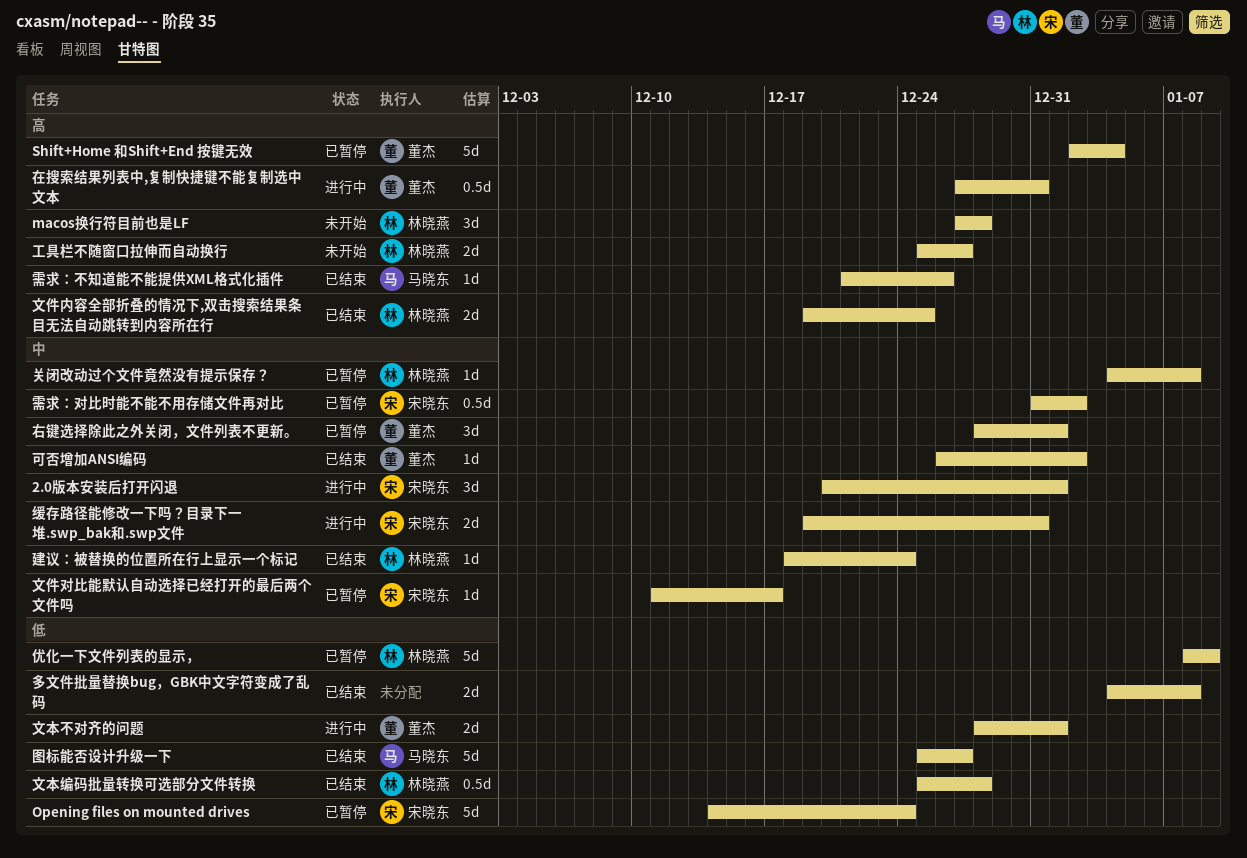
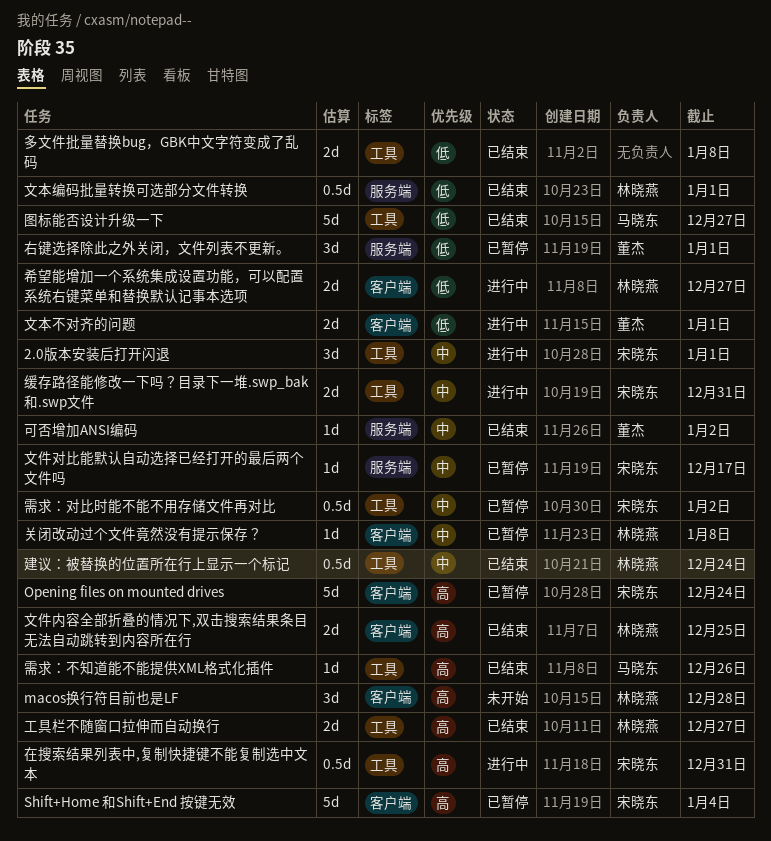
Opening files on mounted drives, priority: 低 -> 高
Shift+Home 和Shift+End 按键无效, owner: 董杰 -> 宋晓东
优化一下文件列表的显示，: present -> none
右键选择除此之外关闭，文件列表不更新。, priority: 中 -> 低
在搜索结果列表中,复制快捷键不能复制选中文本, owner: 董杰 -> 宋晓东
工具栏不随窗口拉伸而自动换行, status: 未开始 -> 已结束
希望能增加一个系统集成设置功能，可以配置系统右键菜单和替换默认记事本选项: none -> present
建议：被替换的位置所在行上显示一个标记, estimate: 1d -> 0.5d
文本编码批量转换可选部分文件转换, due: Dec 28 -> Jan 1

